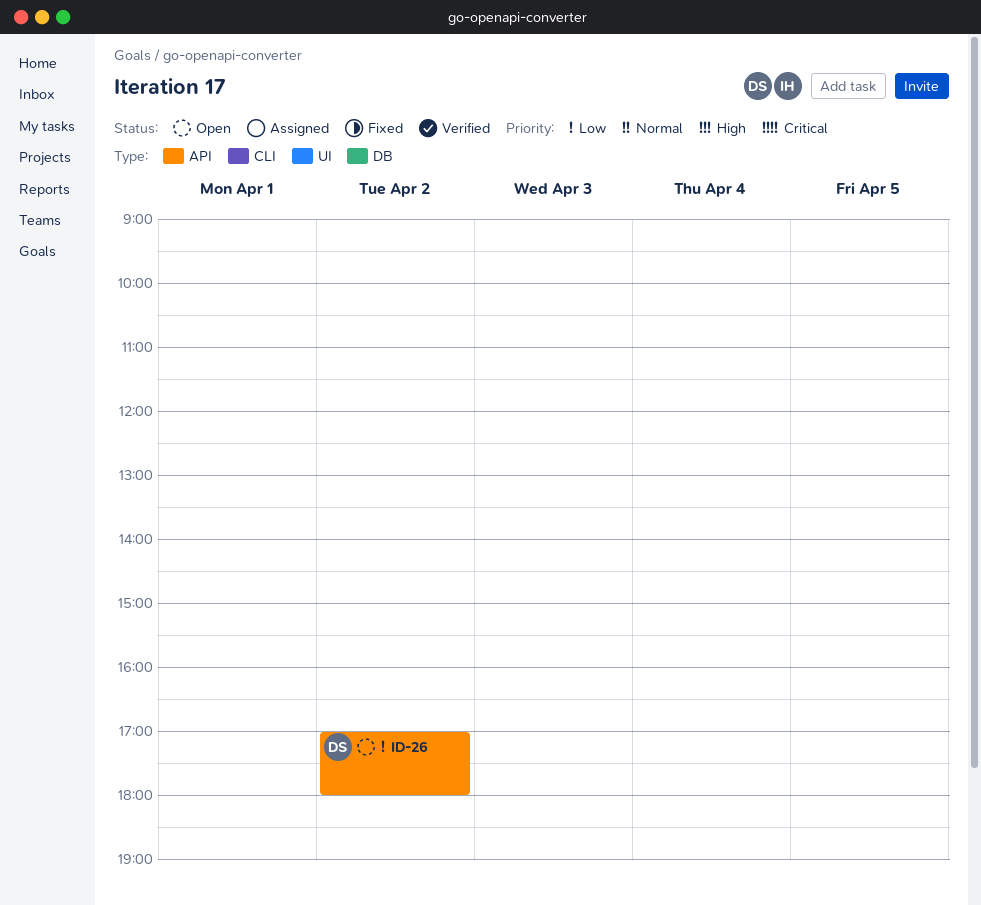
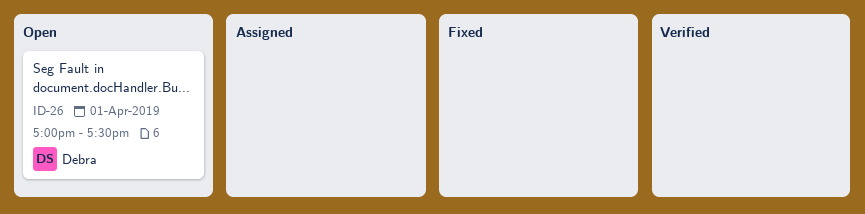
ID-26, day: Apr 2 -> Apr 1
ID-26, ends: 18:00 -> 17:30

